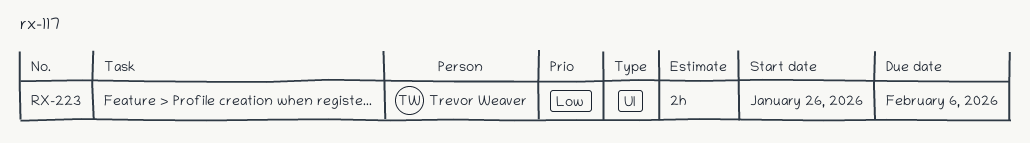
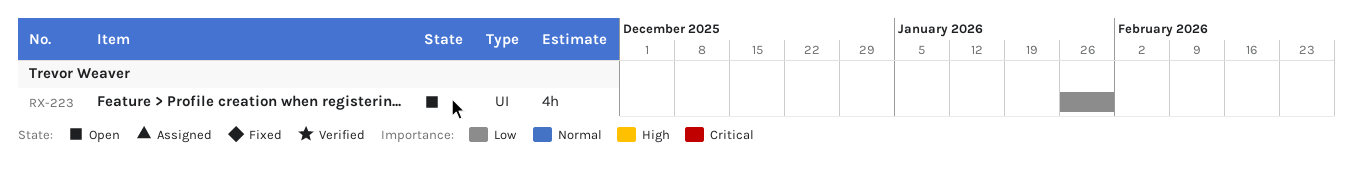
RX-223, estimate: 2h -> 4h
RX-223, due: Feb 6 -> Jan 30

